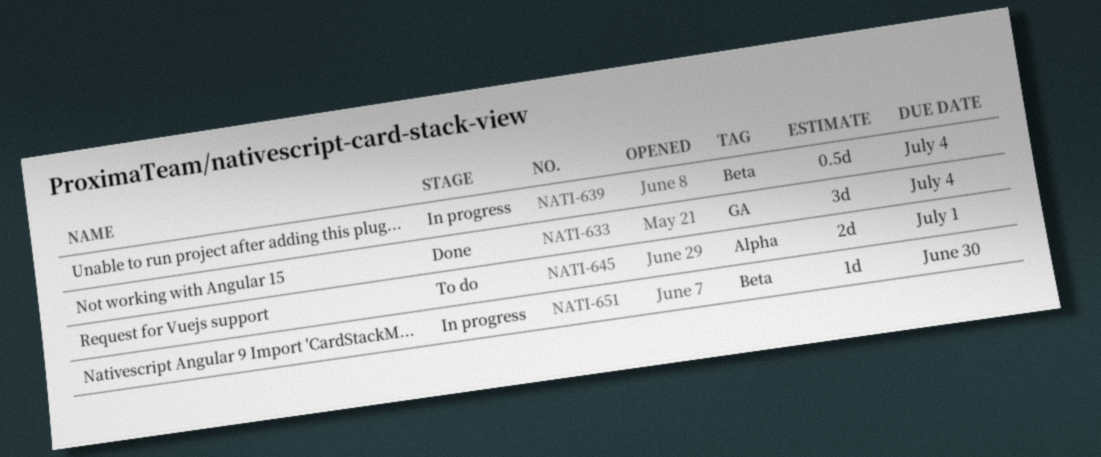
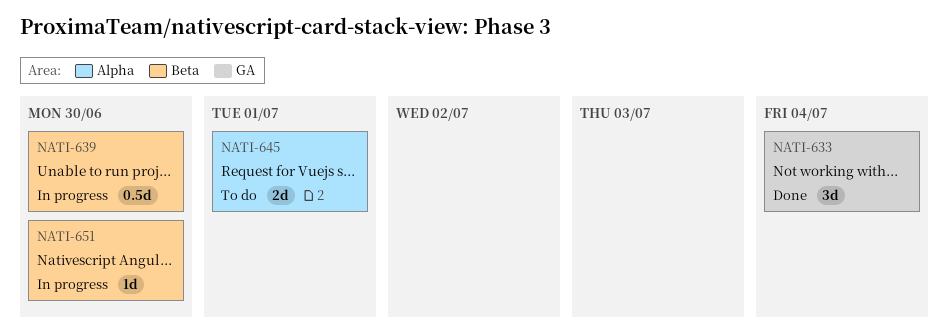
NATI-639, due: Jul 4 -> Jun 30

